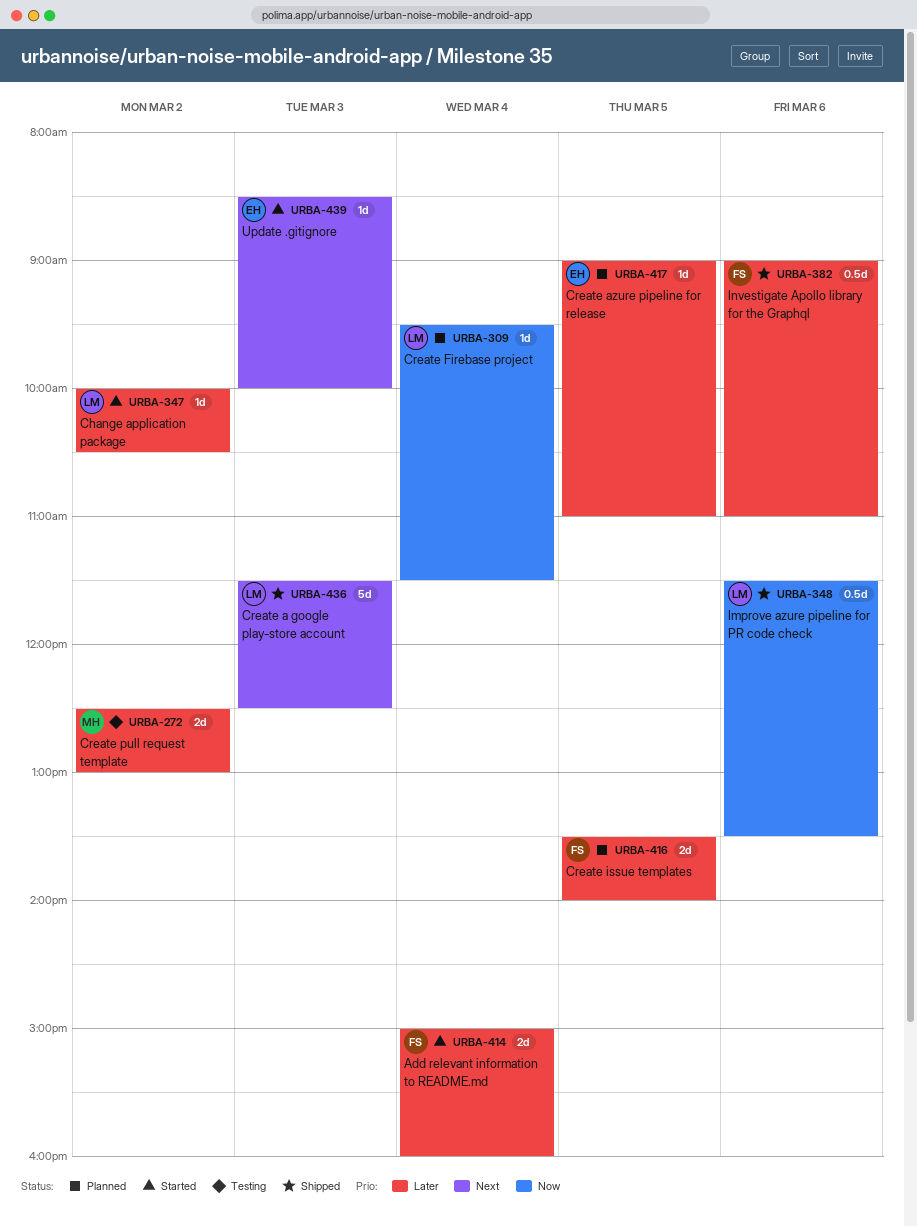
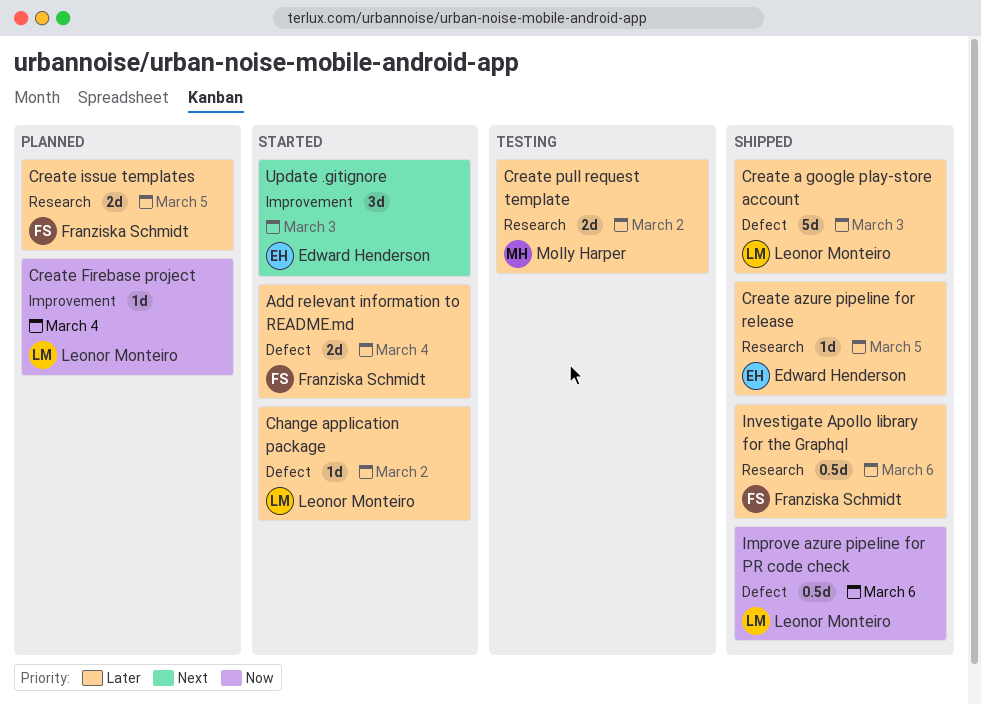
Create a google play-store account, priority: Next -> Later
Create azure pipeline for release, status: Planned -> Shipped
Update .gitignore, estimate: 1d -> 3d

